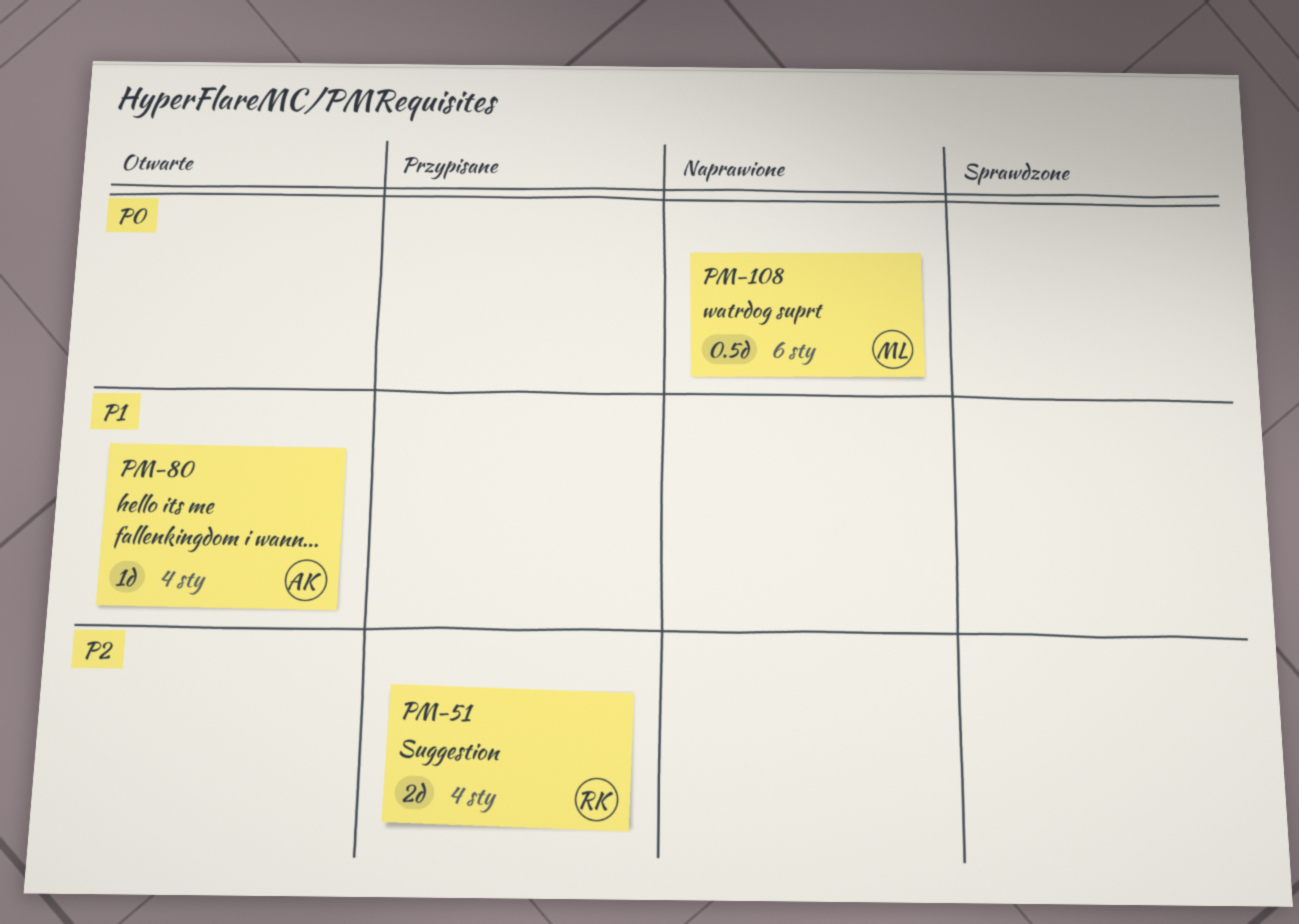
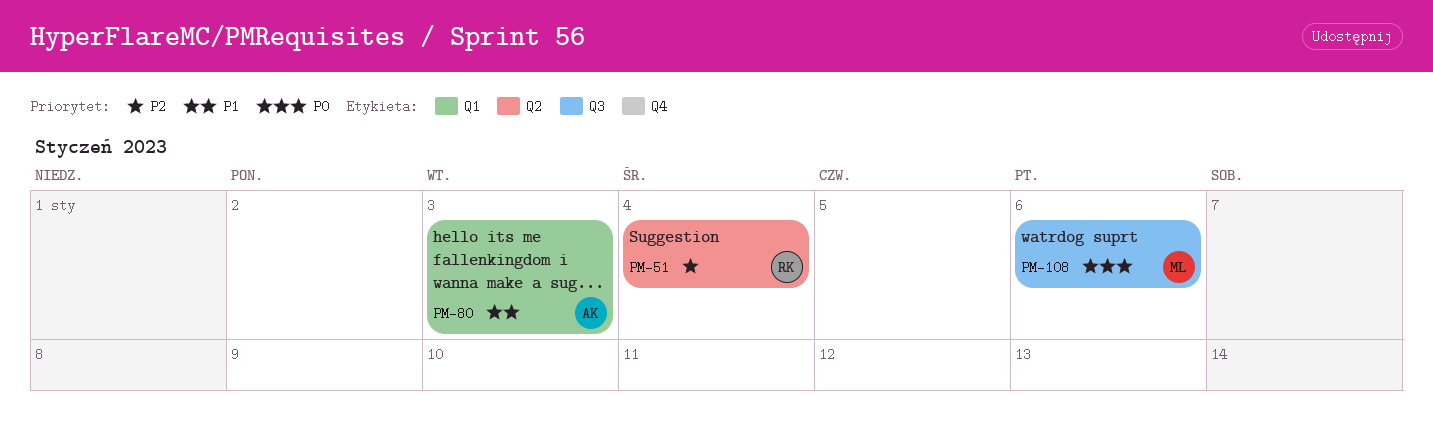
PM-80, day: Jan 4 -> Jan 3

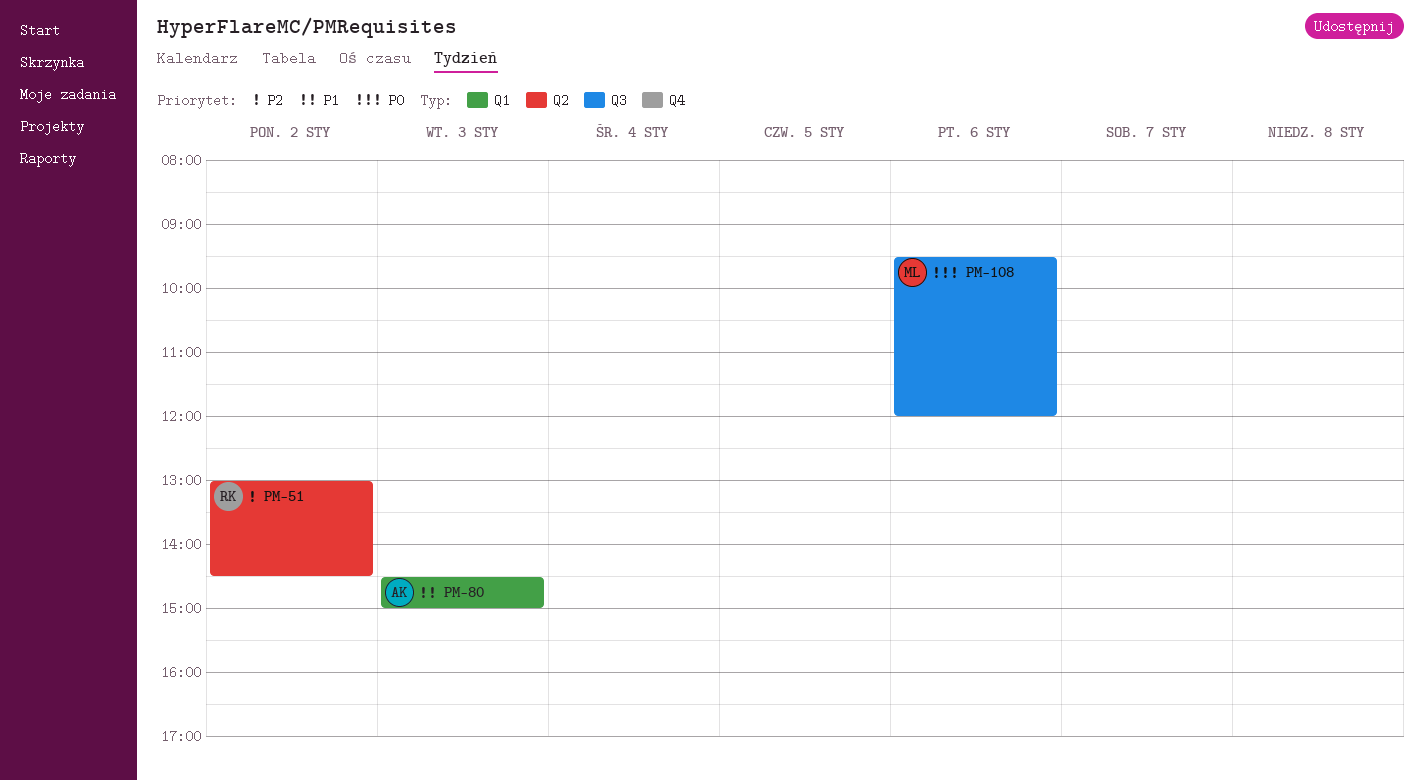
PM-51, day: Jan 4 -> Jan 2

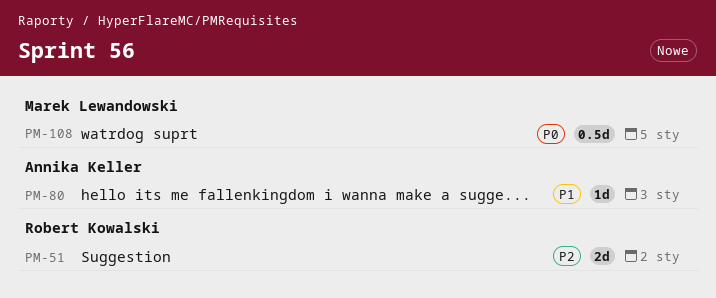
PM-108, day: Jan 6 -> Jan 5

